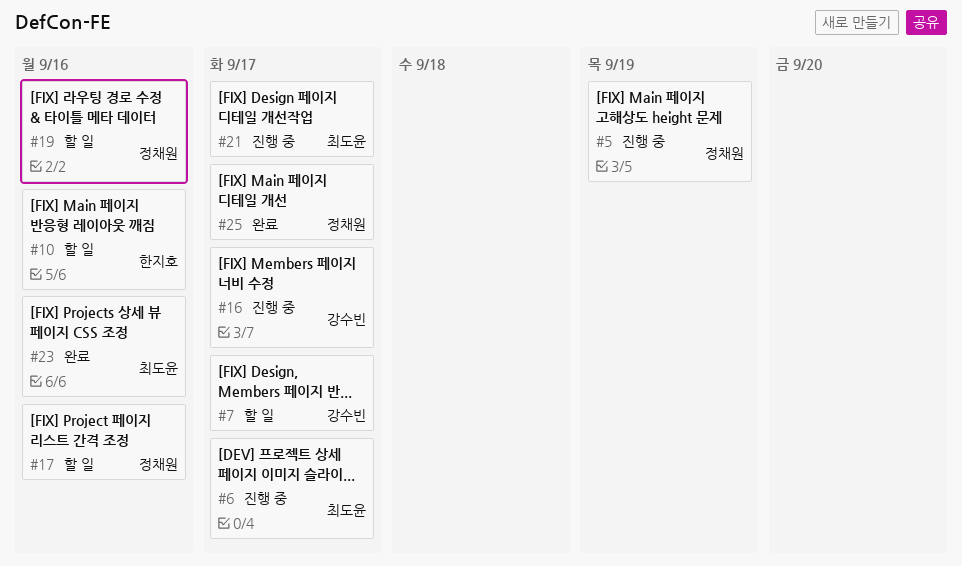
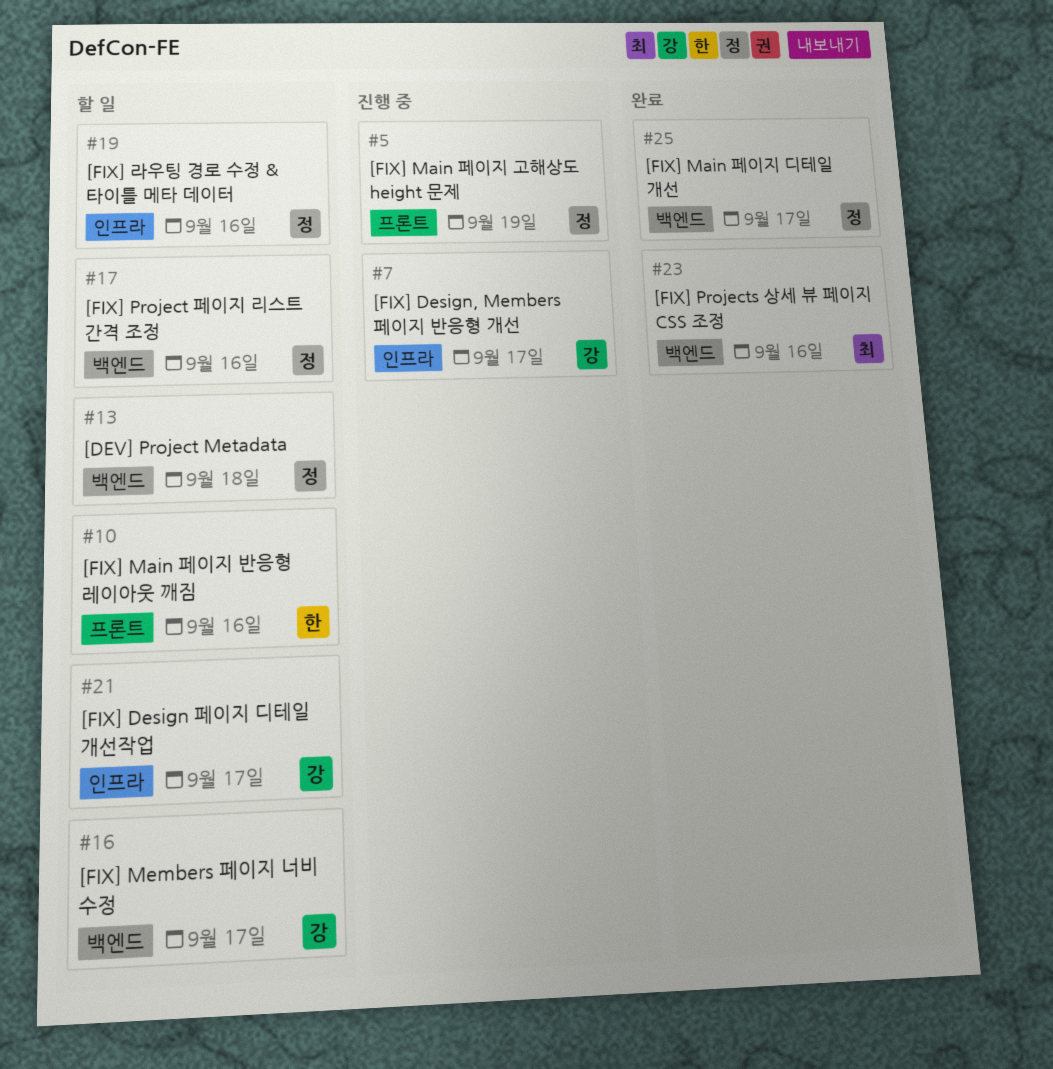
#6: present -> none
#7, status: 할 일 -> 진행 중
#13: none -> present
#16, status: 진행 중 -> 할 일
#21, status: 진행 중 -> 할 일
#21, owner: 최도윤 -> 강수빈

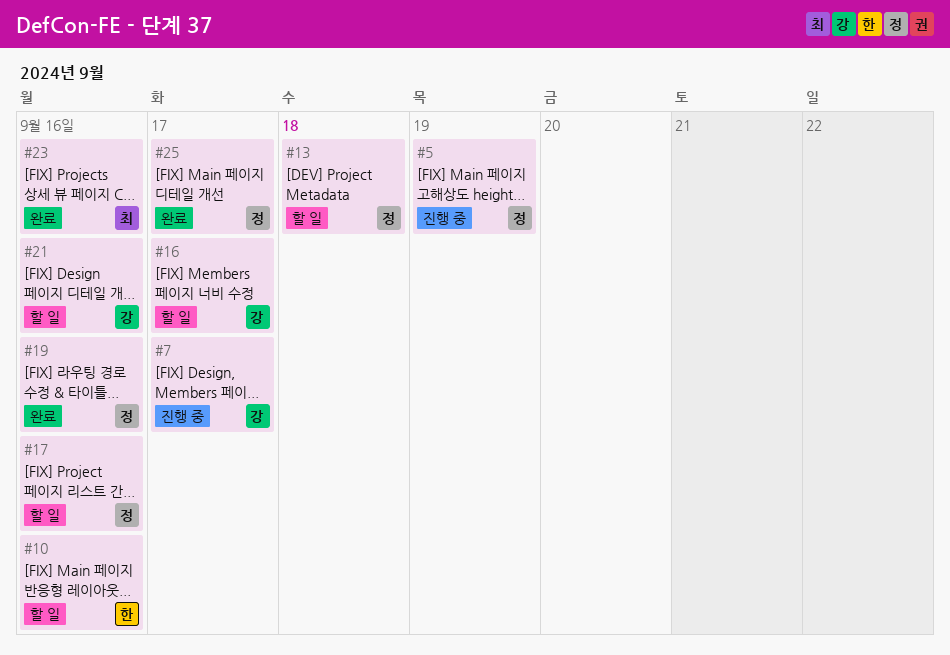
#19, status: 할 일 -> 완료
#21, due: Sep 17 -> Sep 16

